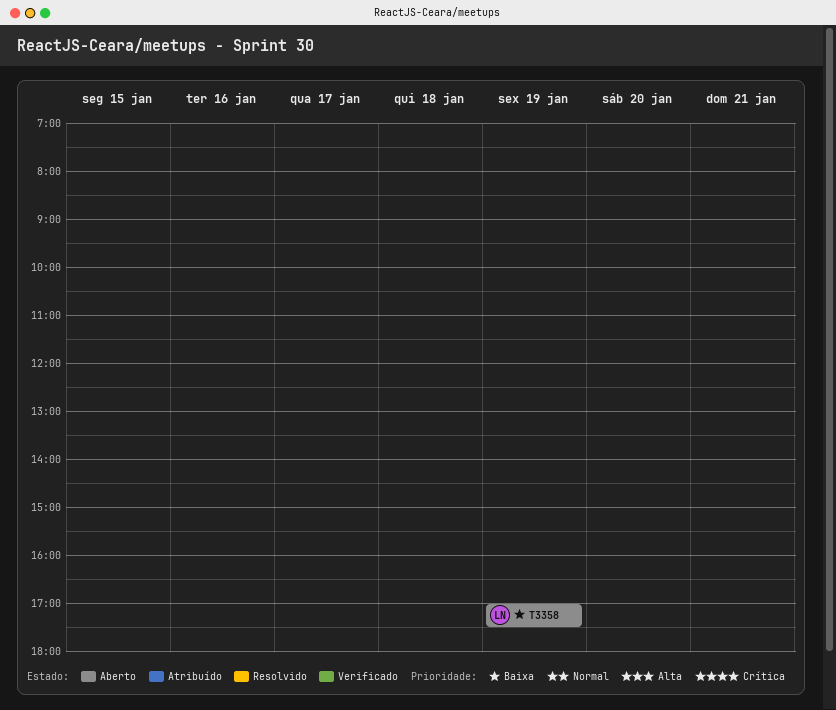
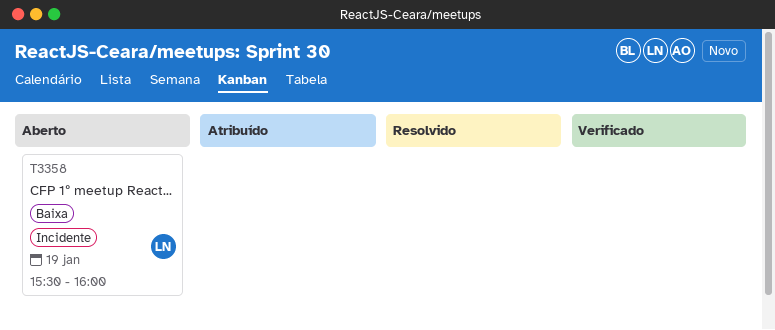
T3358, begins: 17:00 -> 15:30
T3358, ends: 17:30 -> 16:00

